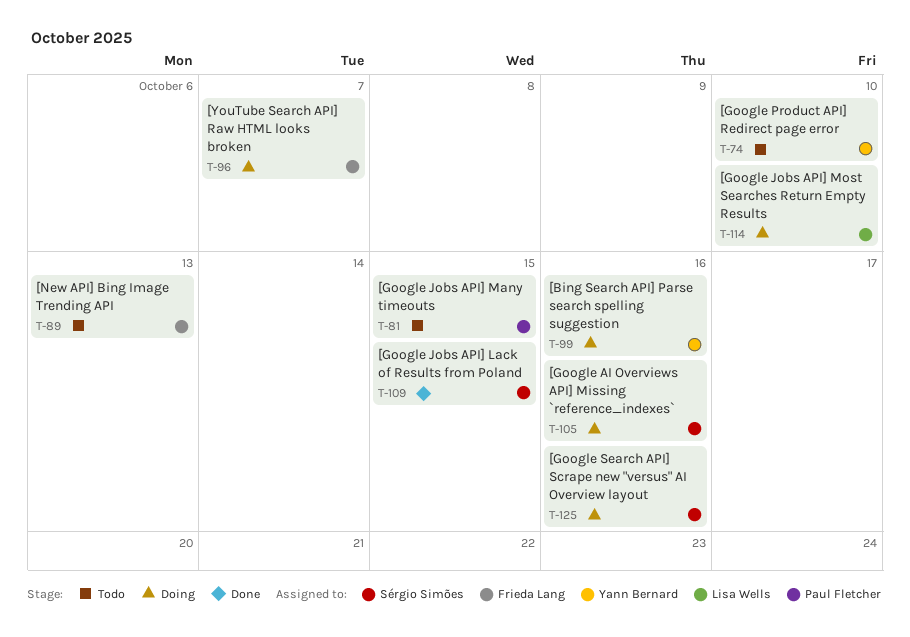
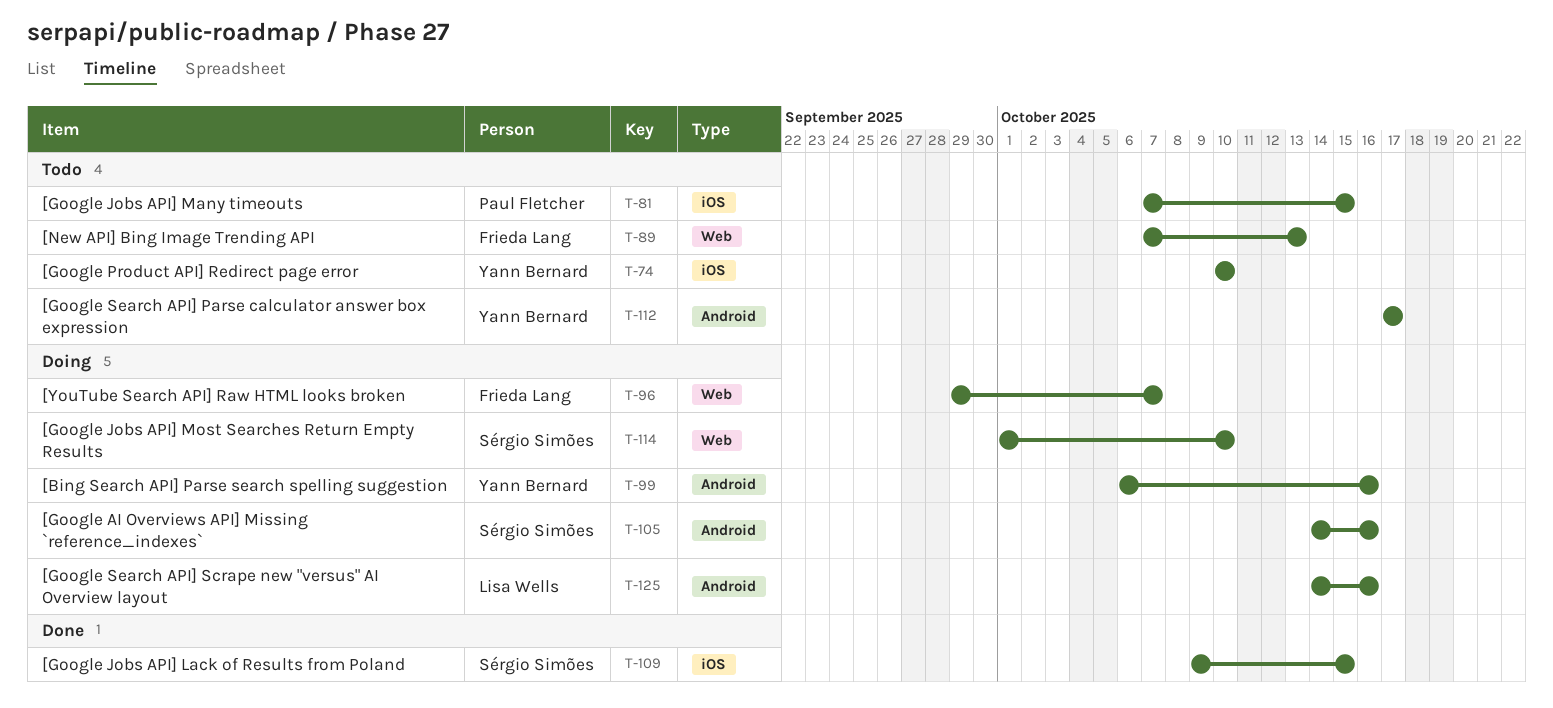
T-112: none -> present
T-114, owner: Lisa Wells -> Sérgio Simões
T-125, owner: Sérgio Simões -> Lisa Wells

